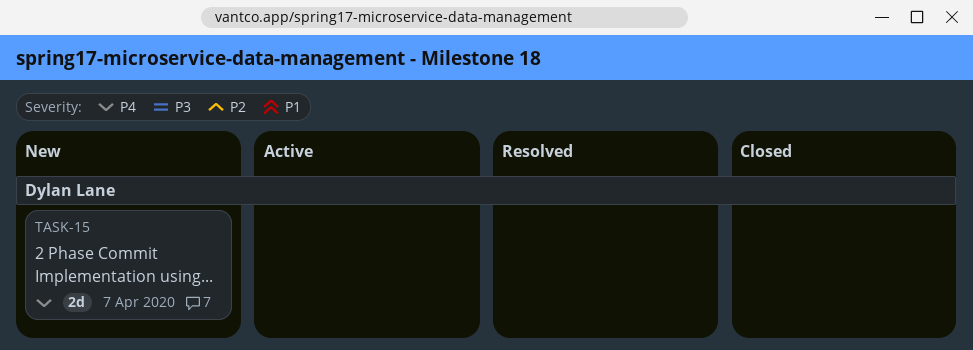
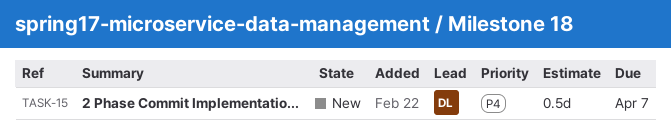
TASK-15, estimate: 2d -> 0.5d

